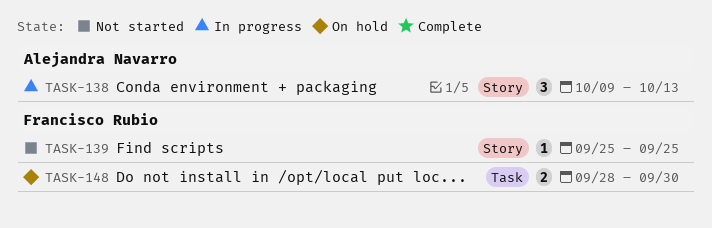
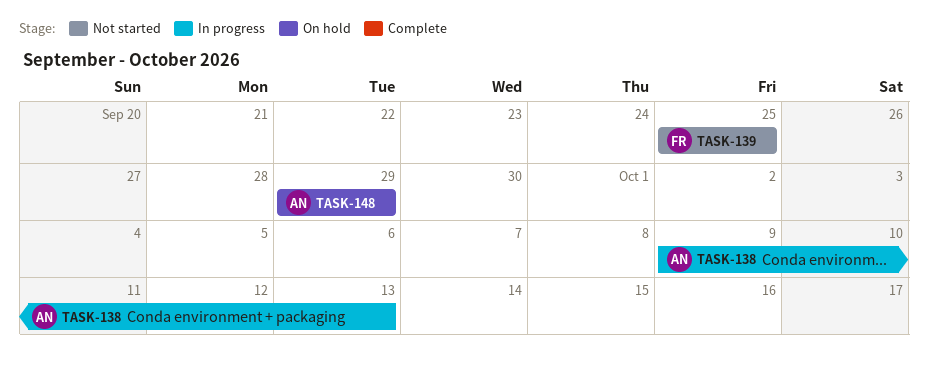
TASK-148, owner: Francisco Rubio -> Alejandra Navarro
TASK-148, start: Sep 28 -> Sep 29
TASK-148, due: Sep 30 -> Sep 29

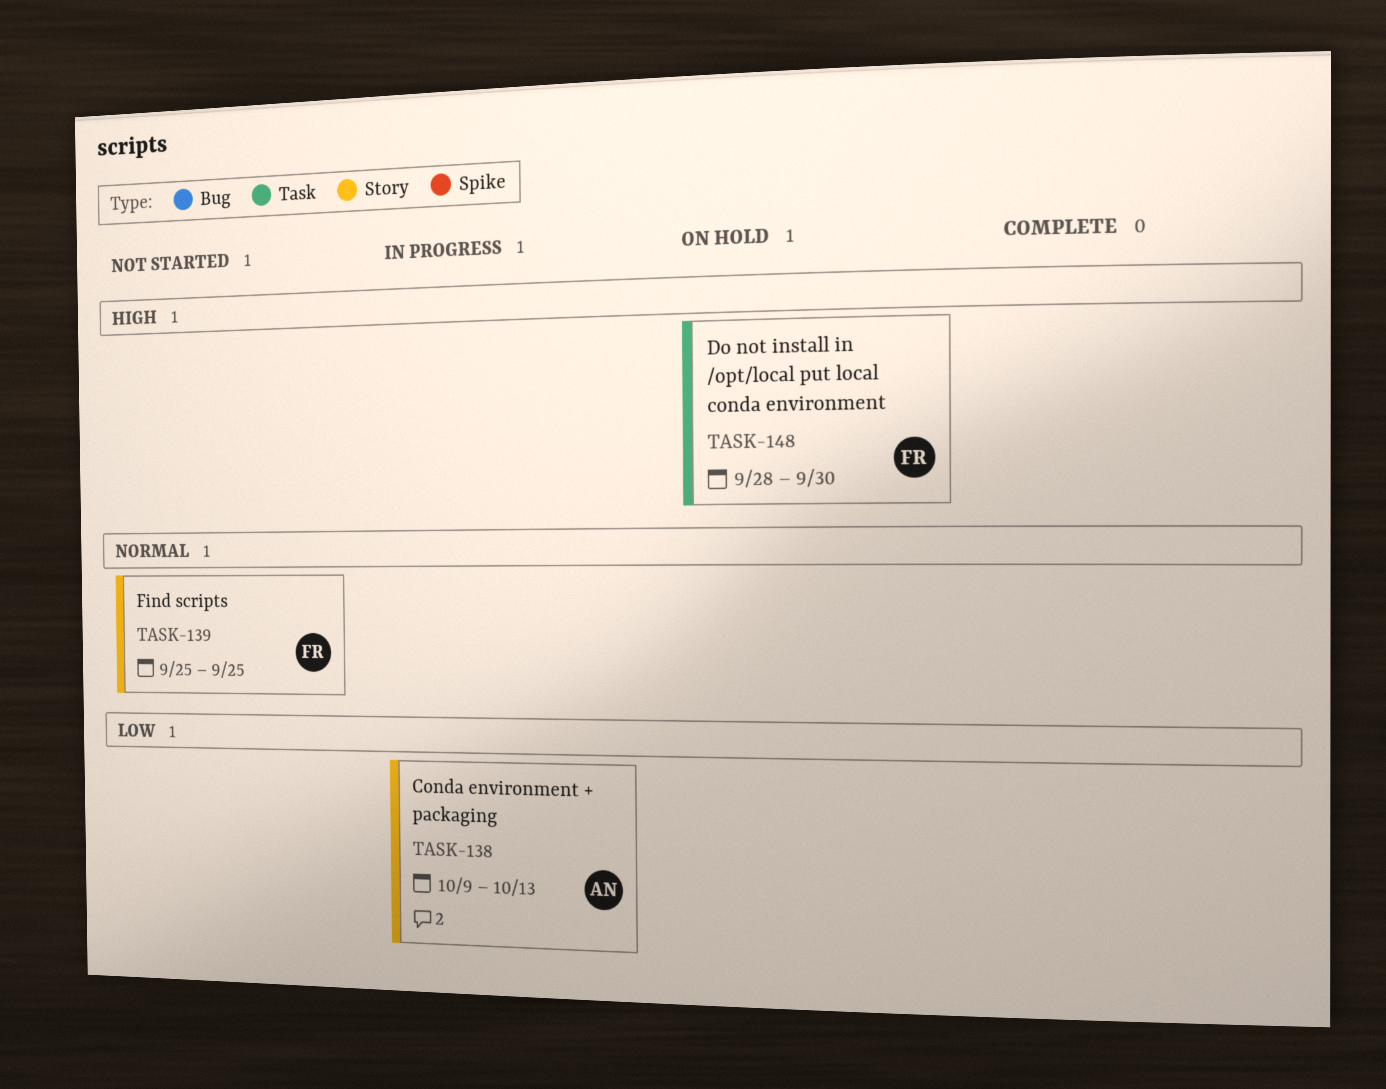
TASK-148, owner: AN -> FR
TASK-148, start: Sep 29 -> Sep 28
TASK-148, due: Sep 29 -> Sep 30

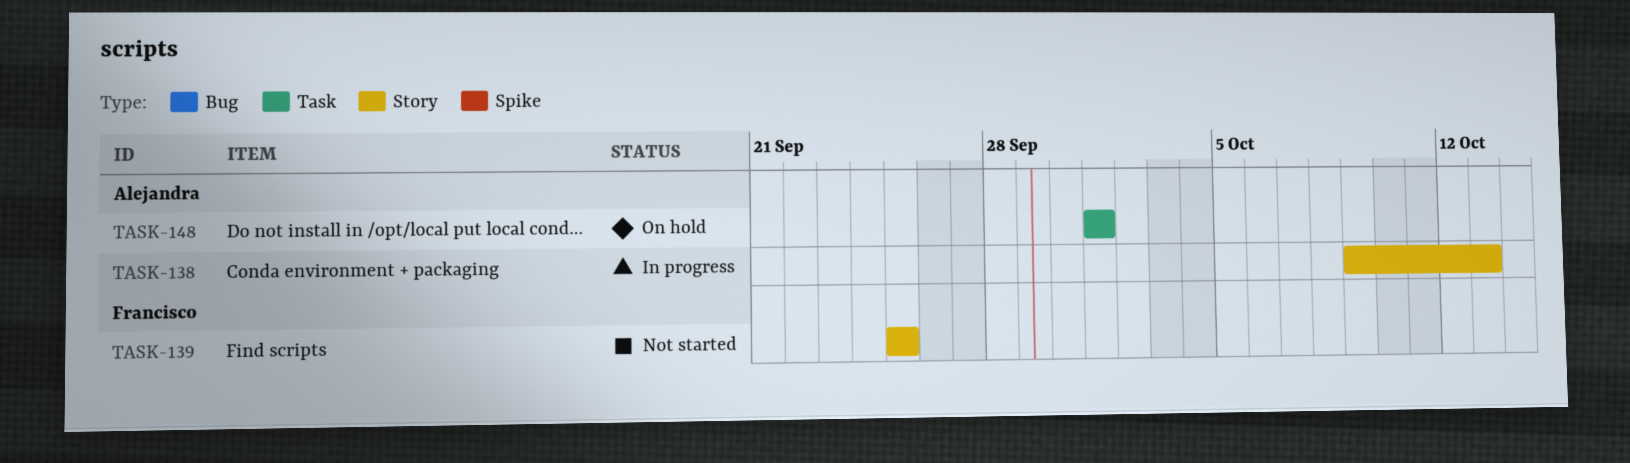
TASK-148, owner: Francisco -> Alejandra
TASK-148, start: Sep 28 -> Oct 1
TASK-148, due: Sep 30 -> Oct 1

